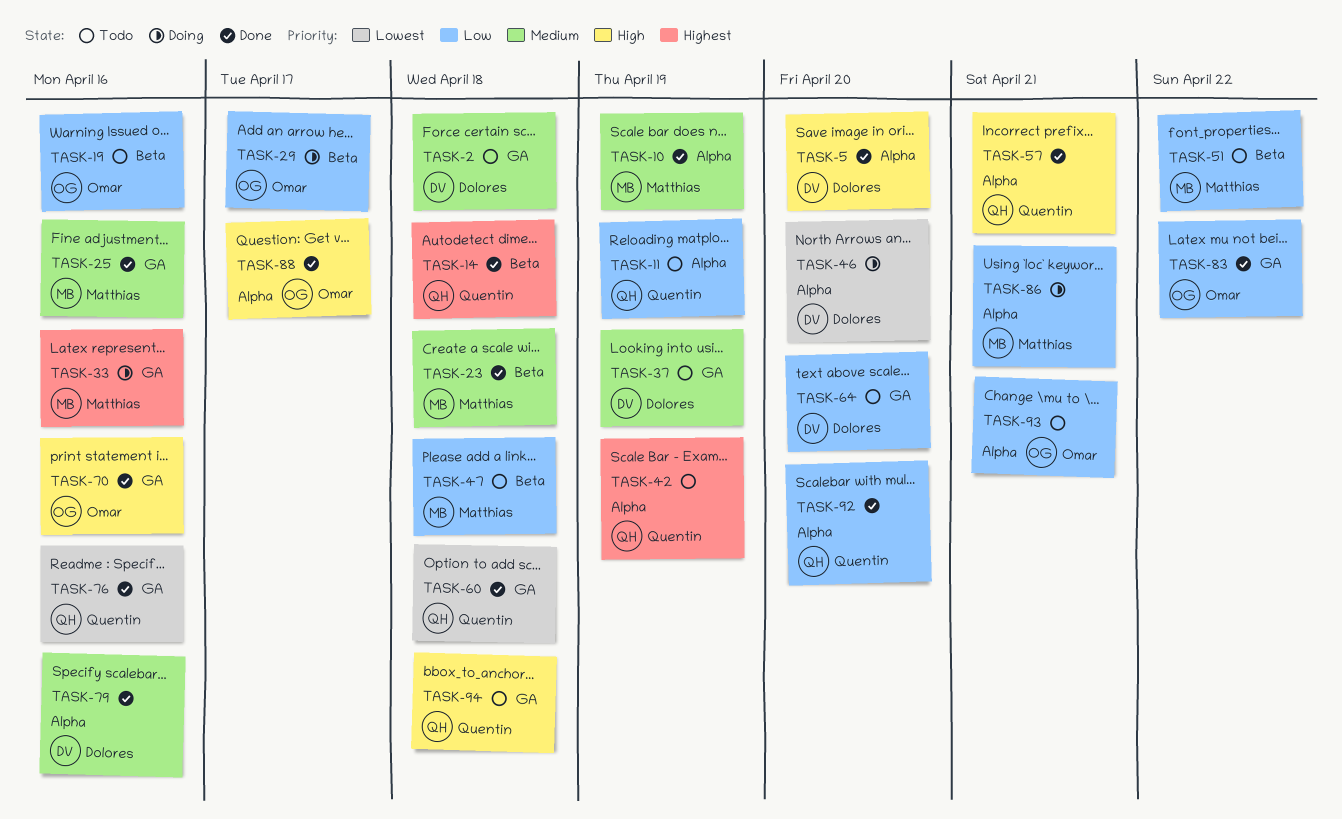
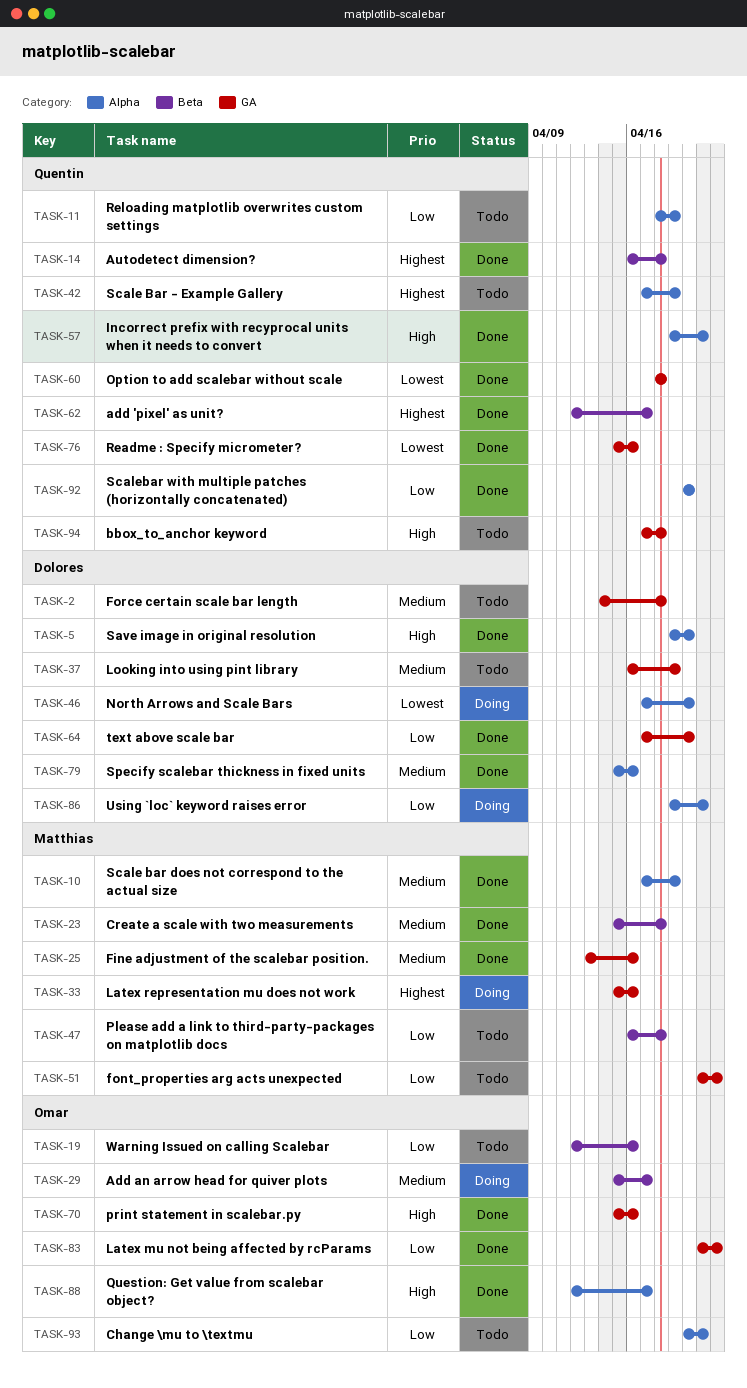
TASK-29, priority: Low -> Medium
TASK-51, label: Beta -> GA
TASK-62: none -> present
TASK-64, status: Todo -> Done
TASK-86, owner: Matthias -> Dolores

